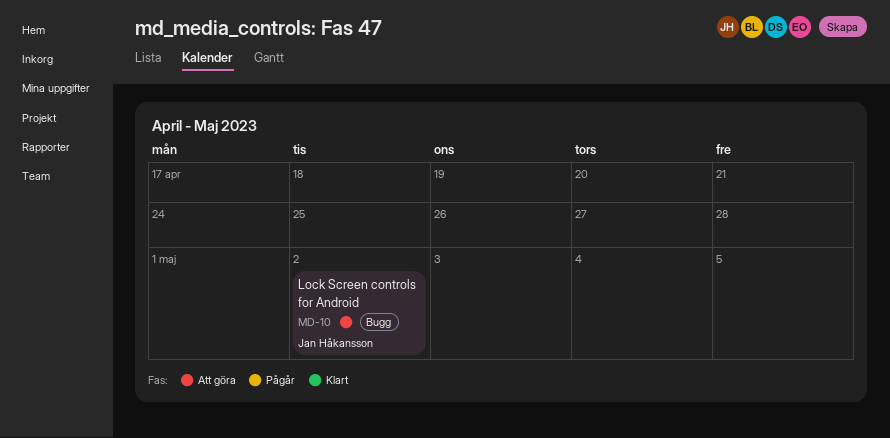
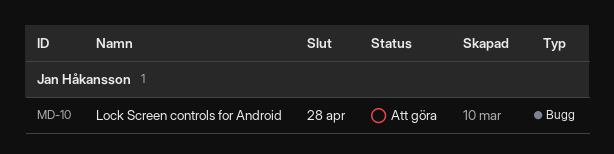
MD-10, due: May 2 -> Apr 28

